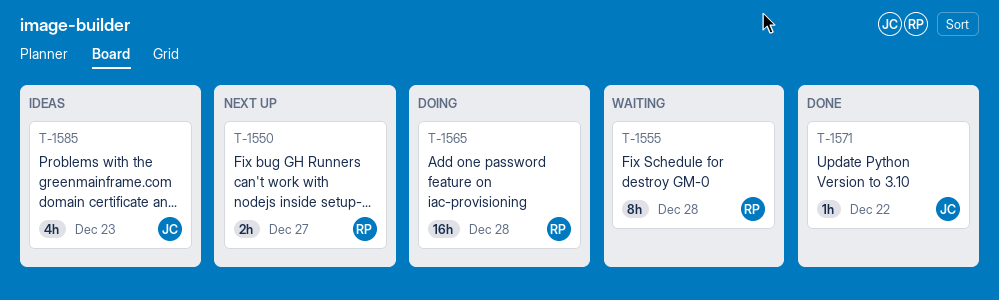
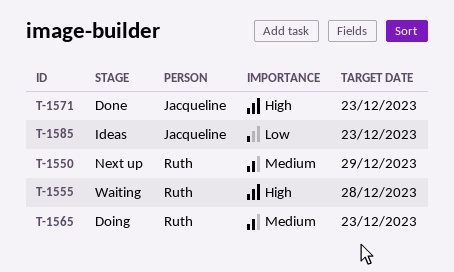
T-1550, due: Dec 27 -> Dec 29
T-1565, due: Dec 28 -> Dec 23
T-1571, due: Dec 22 -> Dec 23

